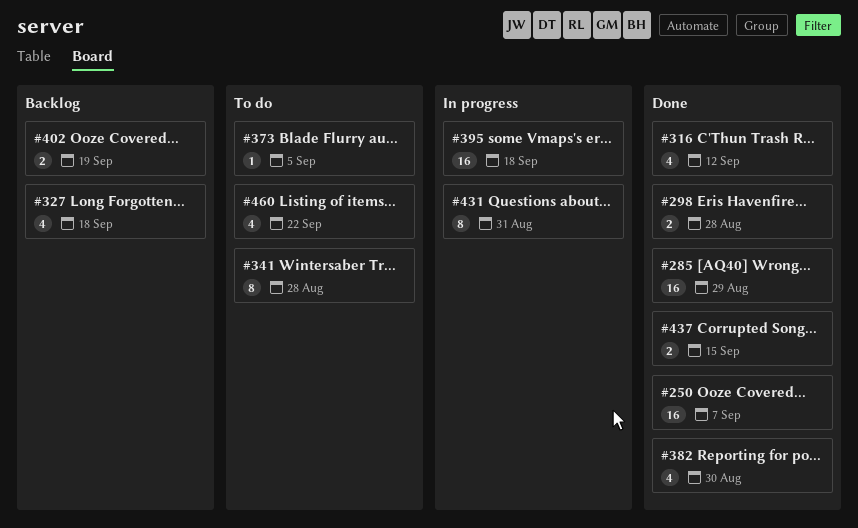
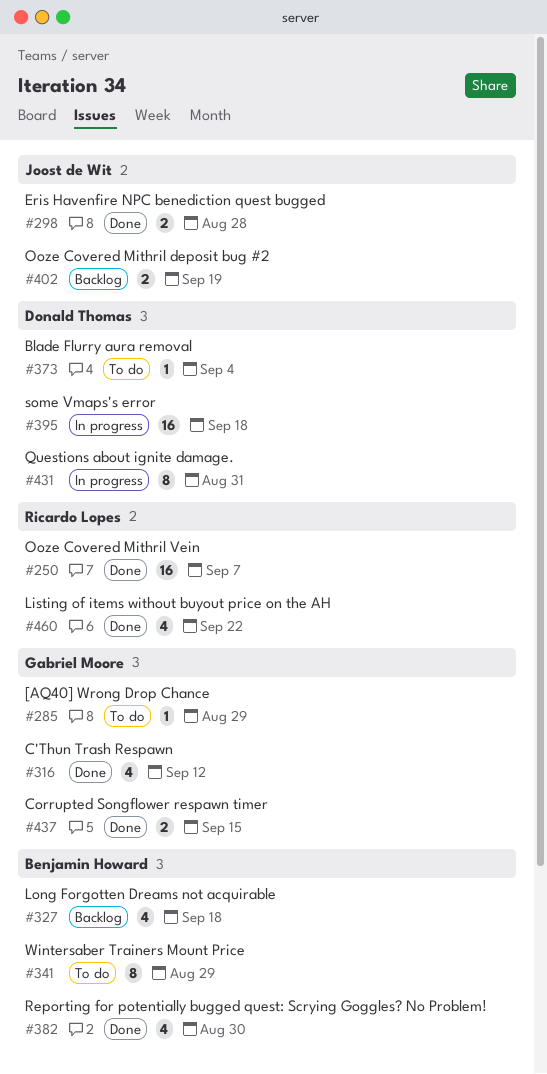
#285, status: Done -> To do
#285, estimate: 16 -> 1
#341, due: Aug 28 -> Aug 29
#373, due: Sep 5 -> Sep 4
#460, status: To do -> Done

